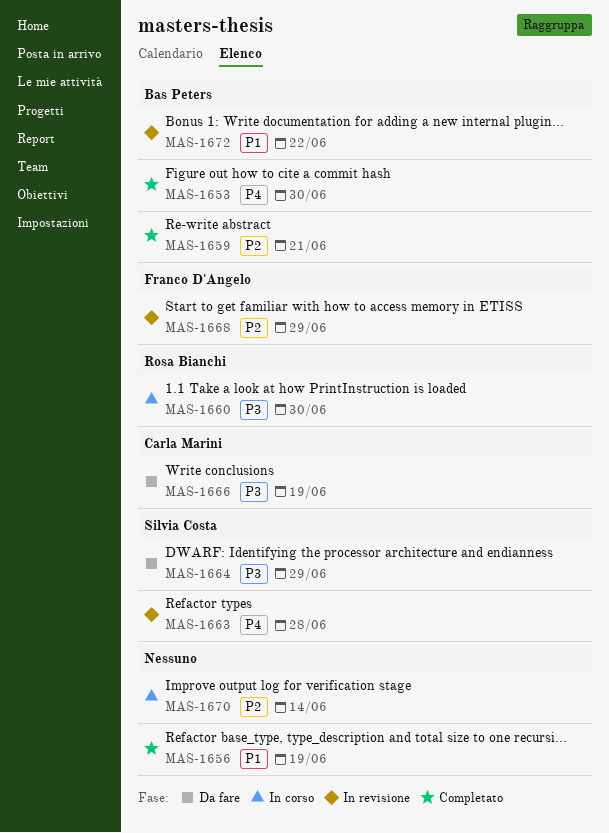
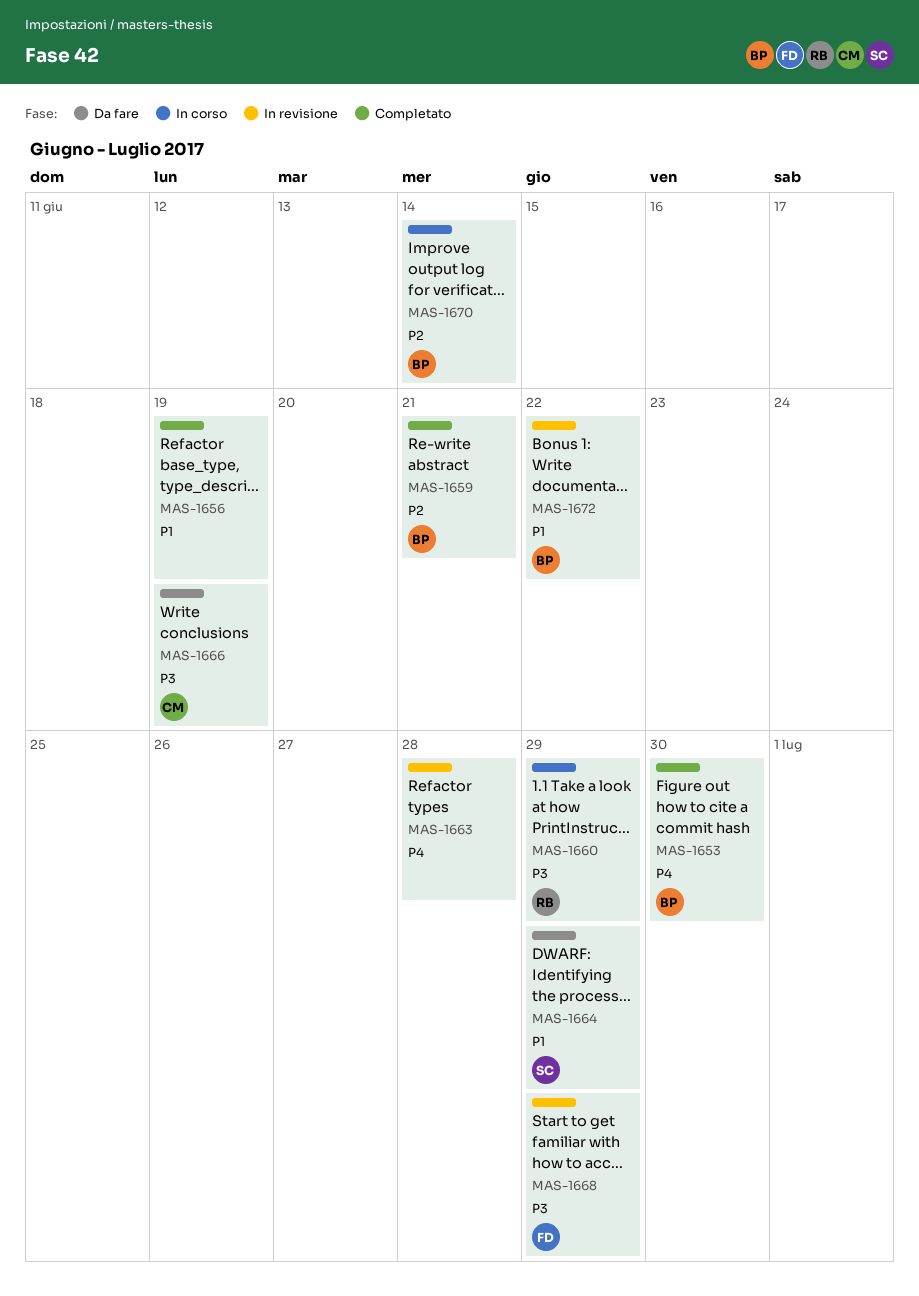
MAS-1660, due: Jun 30 -> Jun 29
MAS-1663, owner: Silvia Costa -> none
MAS-1664, priority: P3 -> P1
MAS-1668, priority: P2 -> P3
MAS-1670, owner: none -> Bas Peters

